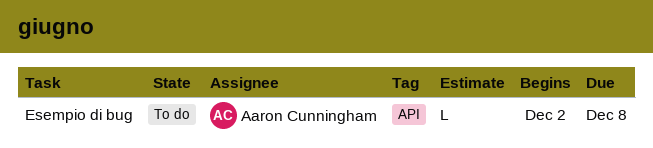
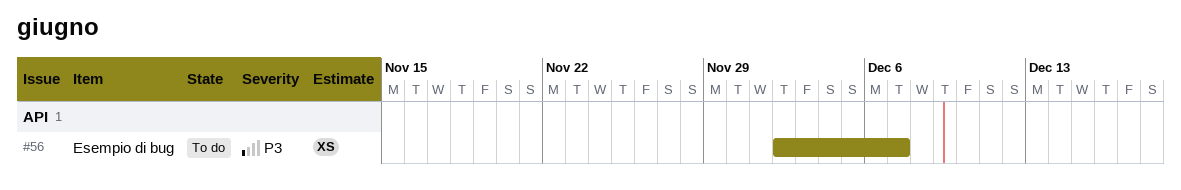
Esempio di bug, estimate: L -> XS
Esempio di bug, due: Dec 8 -> Dec 7

